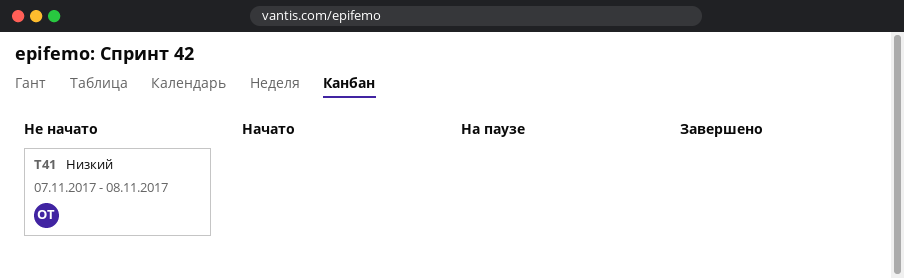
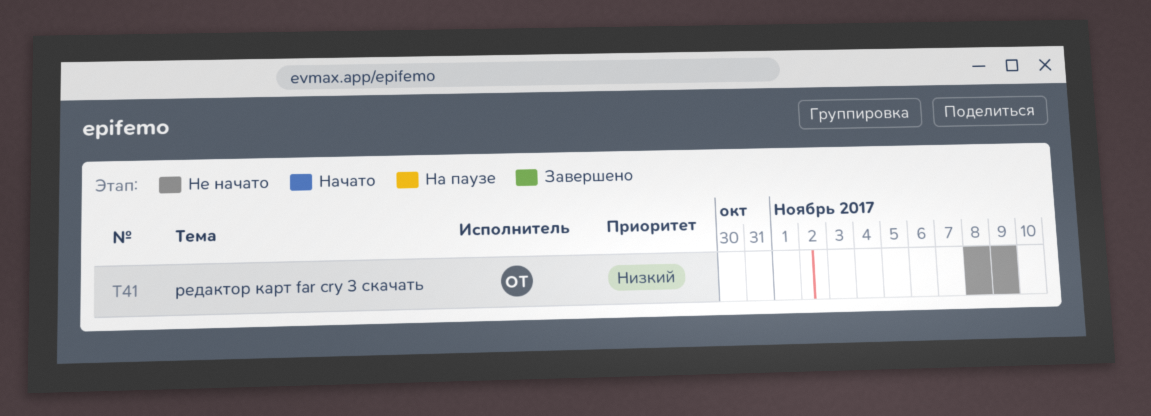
T41, start: Nov 7 -> Nov 8
T41, due: Nov 8 -> Nov 9

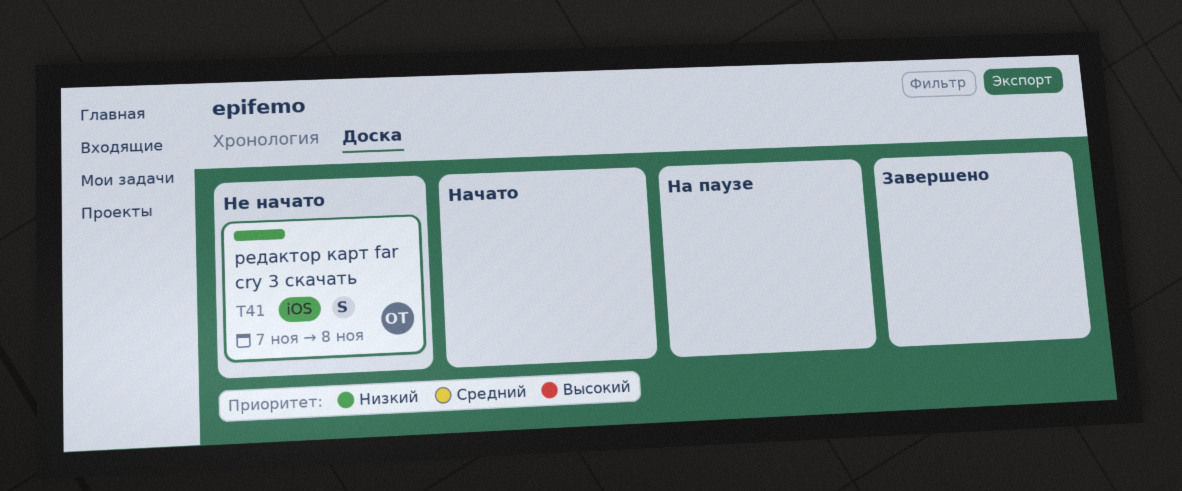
T41, start: Nov 8 -> Nov 7
T41, due: Nov 9 -> Nov 8

